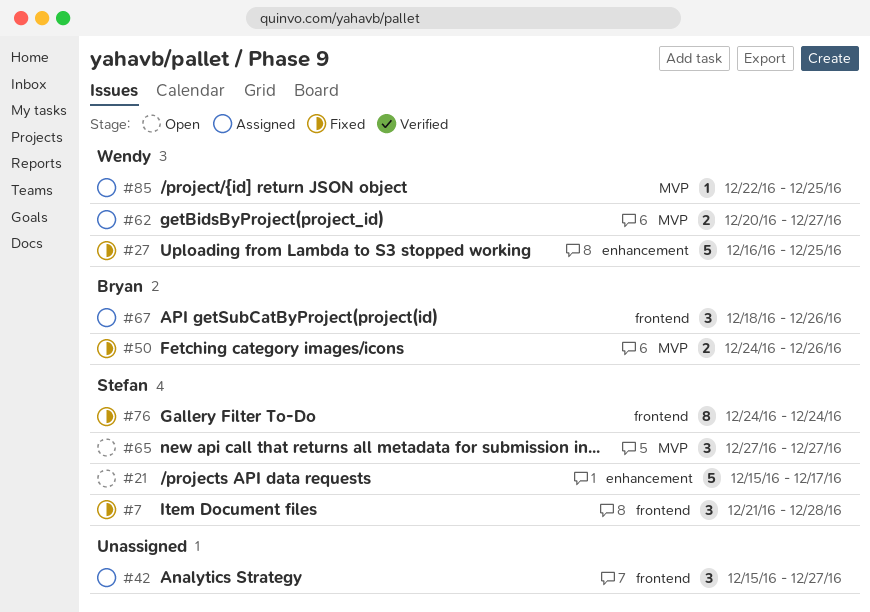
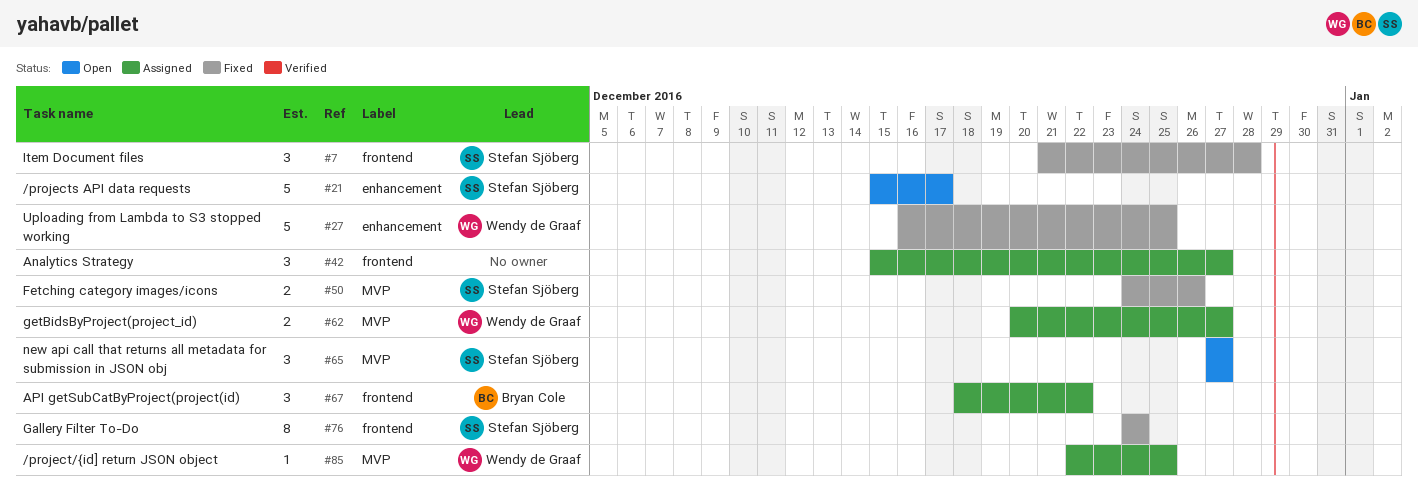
#50, owner: Bryan Cole -> Stefan Sjöberg
#67, due: Dec 26 -> Dec 22

